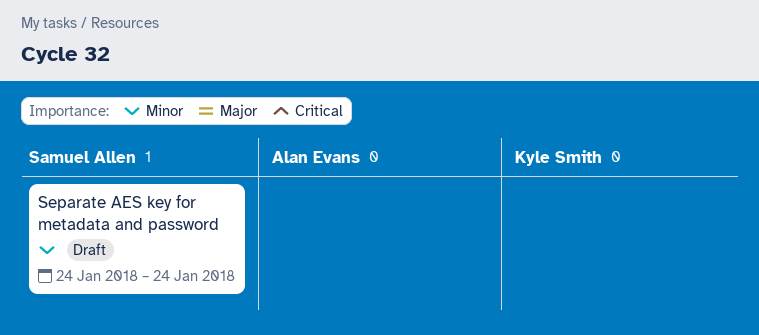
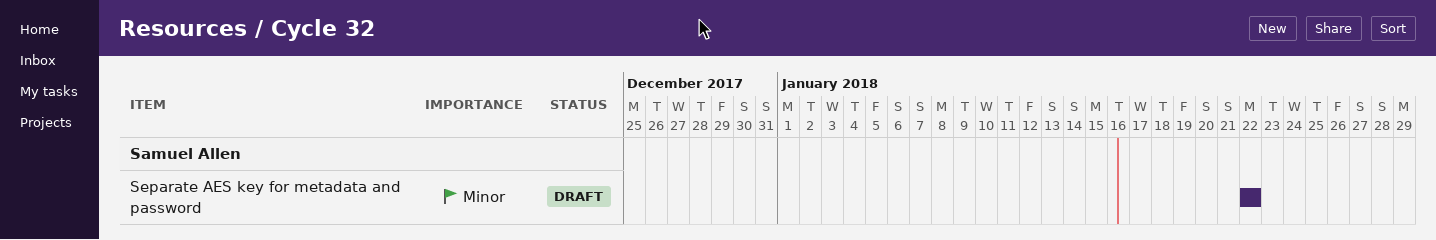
Separate AES key for metadata and password, start: Jan 24 -> Jan 22
Separate AES key for metadata and password, due: Jan 24 -> Jan 22

